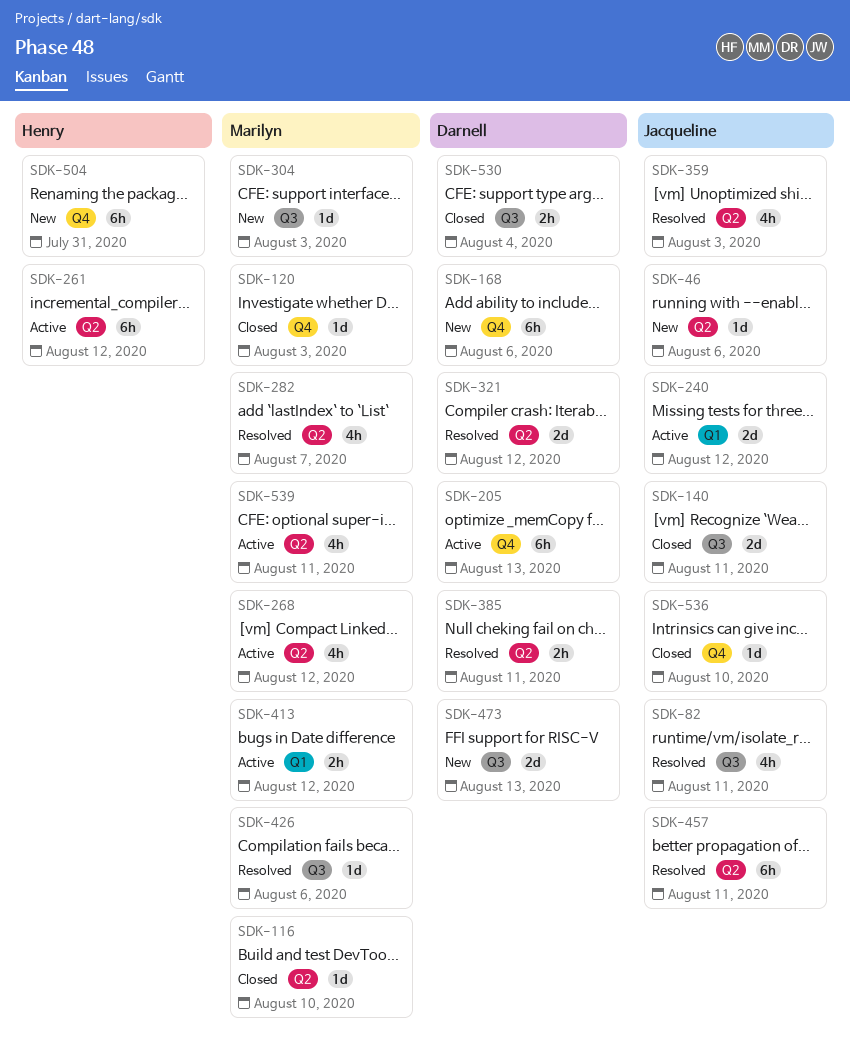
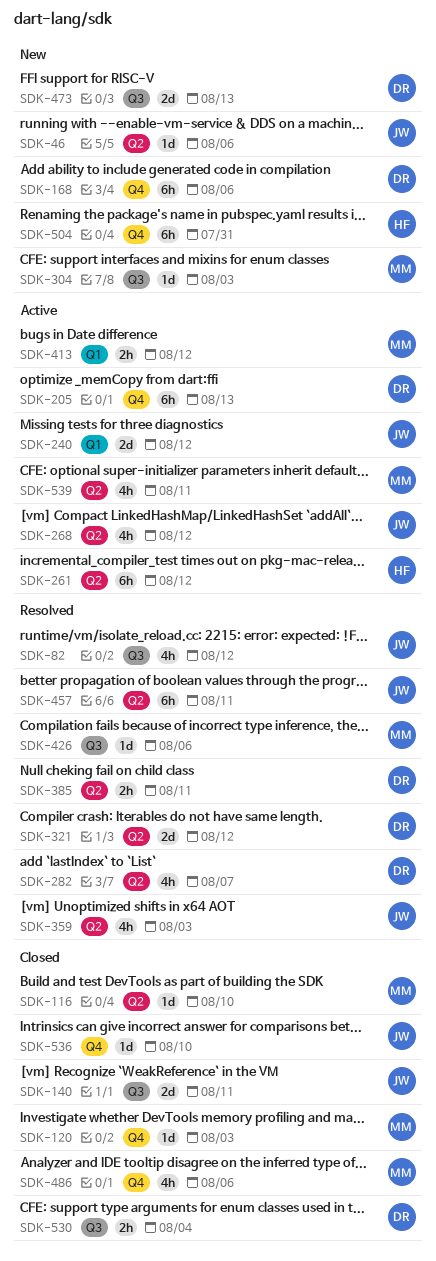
SDK-82, due: Aug 11 -> Aug 12
SDK-268, owner: Marilyn -> Jacqueline
SDK-282, owner: Marilyn -> Darnell
SDK-486: none -> present

